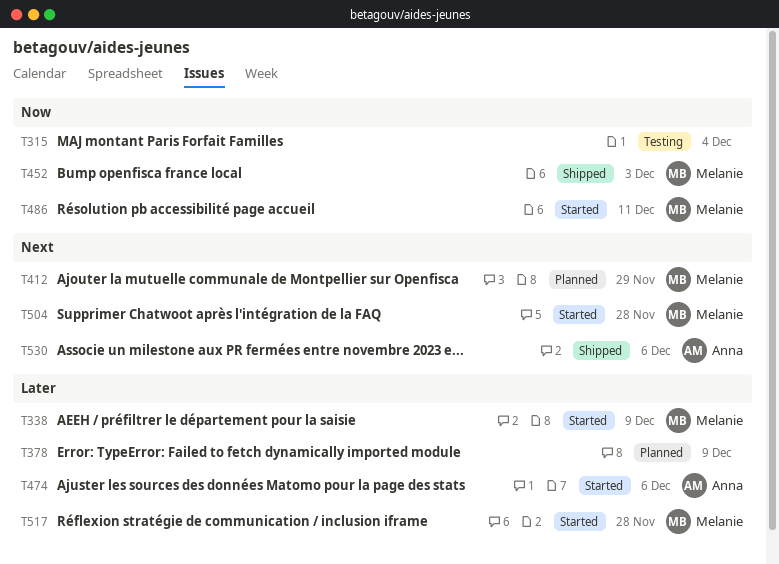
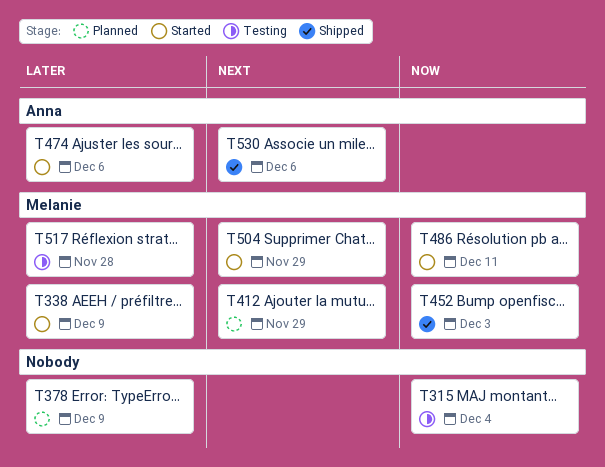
T504, due: Nov 28 -> Nov 29
T517, status: Started -> Testing

